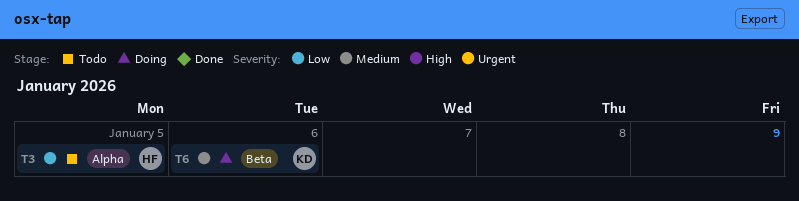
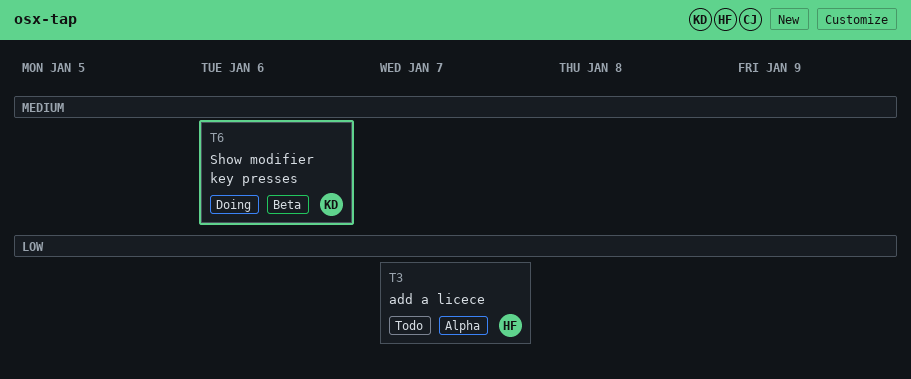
T3, due: Jan 5 -> Jan 7

